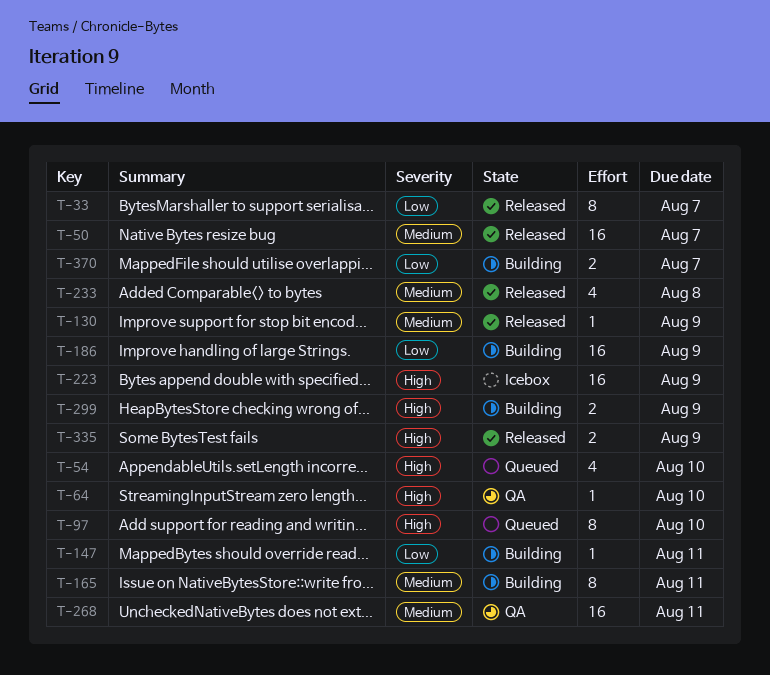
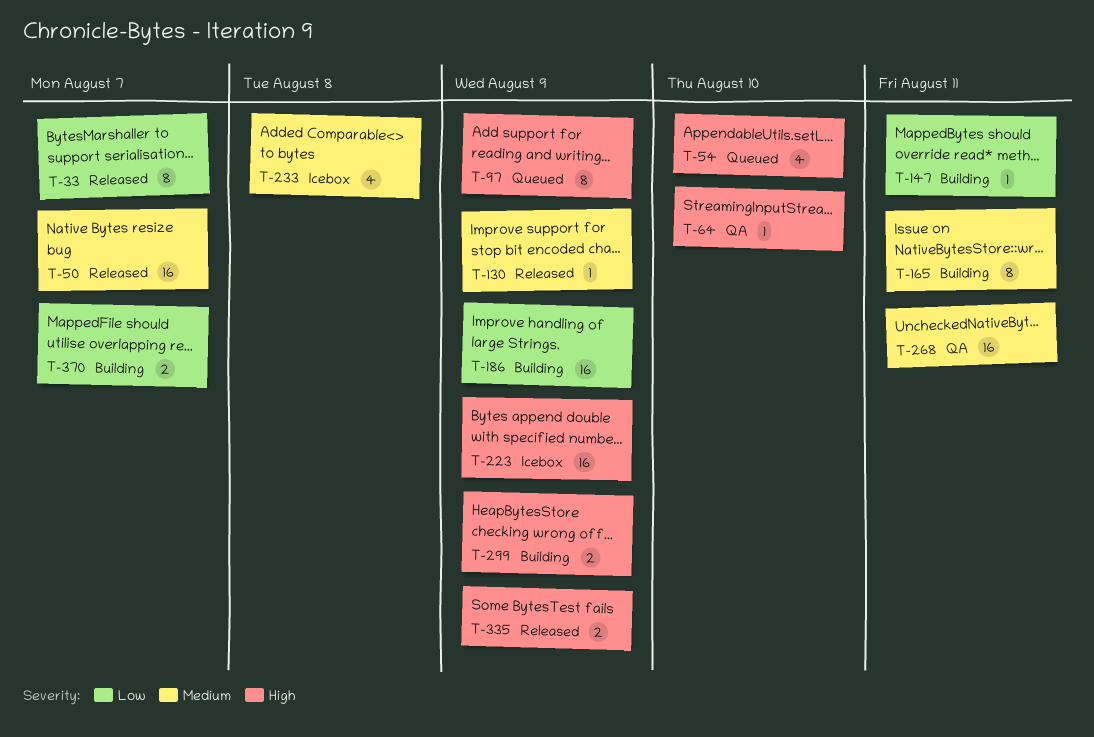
T-97, due: Aug 10 -> Aug 9
T-233, status: Released -> Icebox

